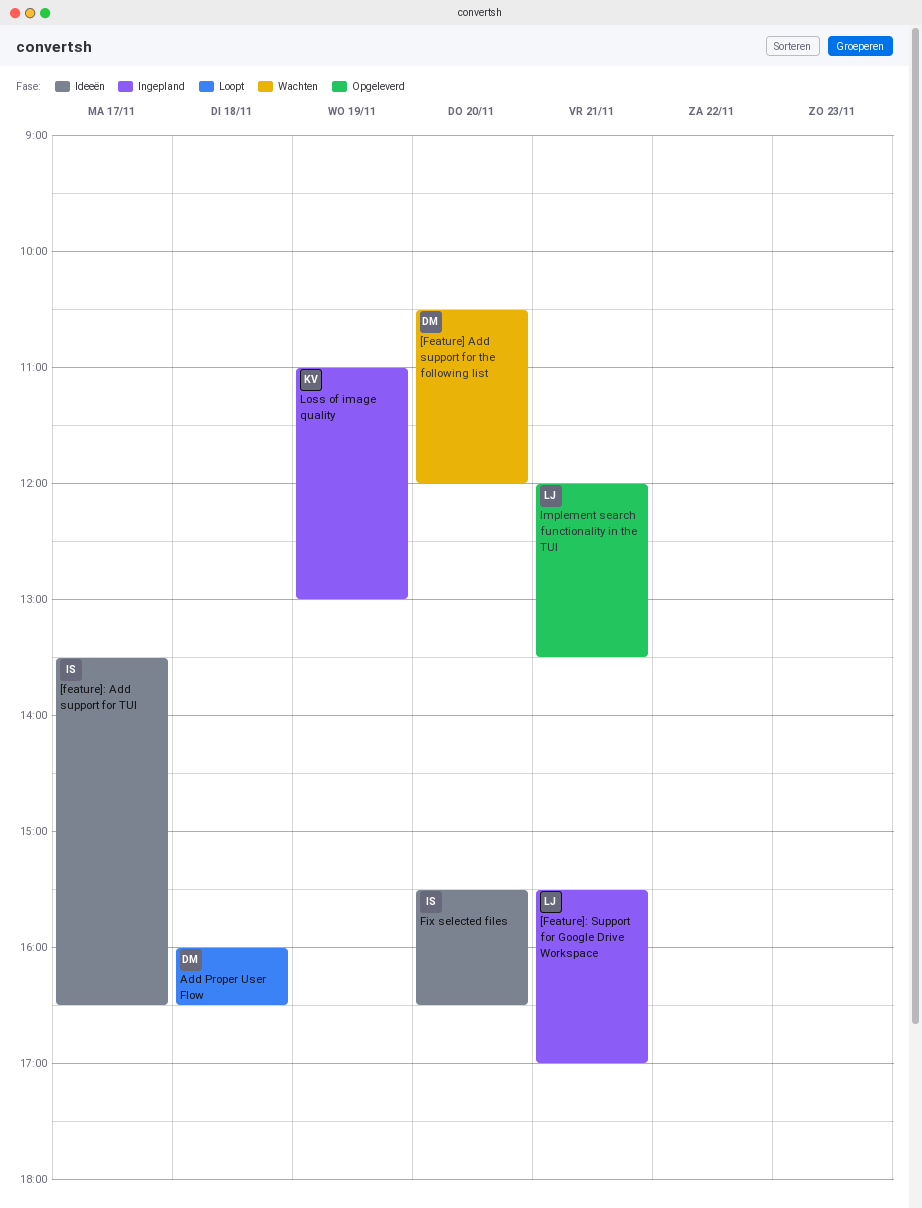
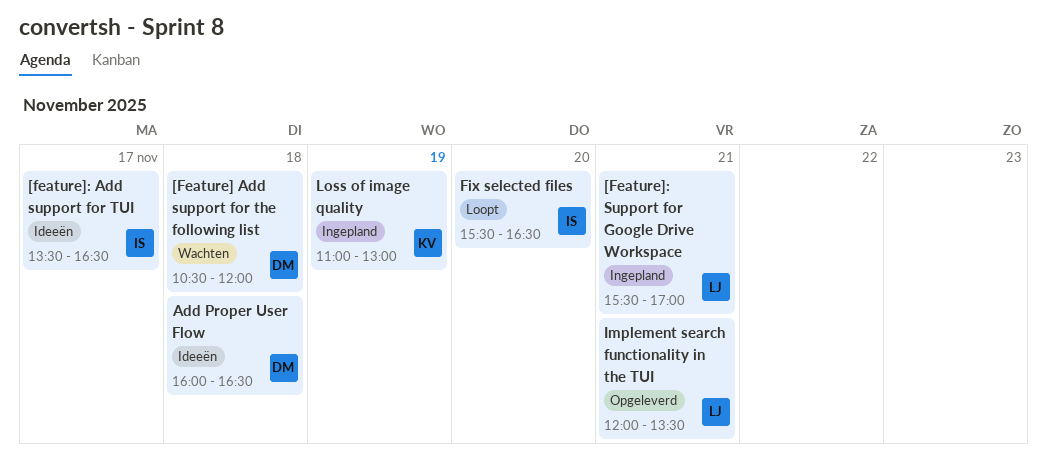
[Feature] Add support for the following list, day: Nov 20 -> Nov 18
Add Proper User Flow, status: Loopt -> Ideeën
Fix selected files, status: Ideeën -> Loopt

